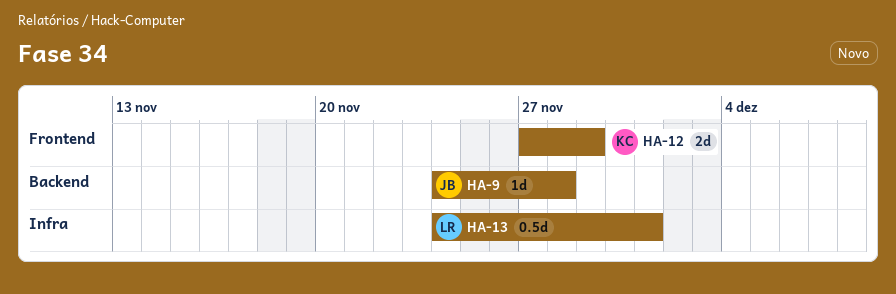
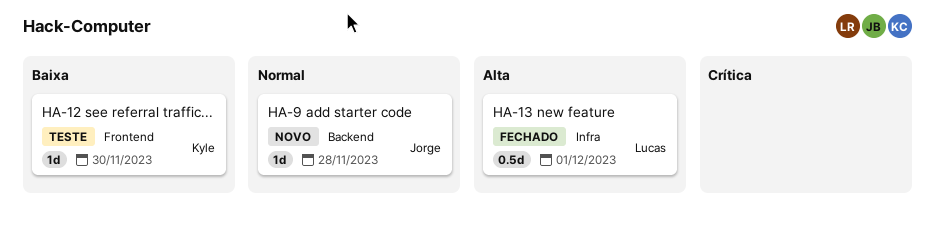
HA-12, estimate: 2d -> 1d
HA-12, due: Nov 29 -> Nov 30

